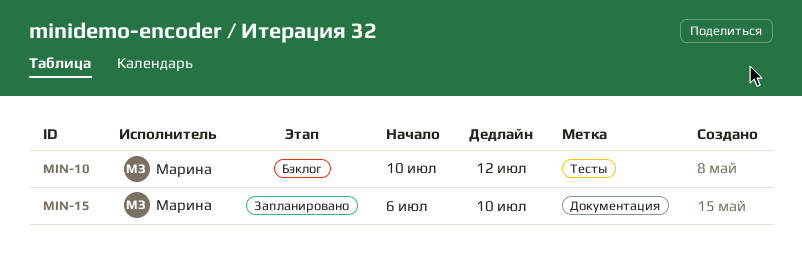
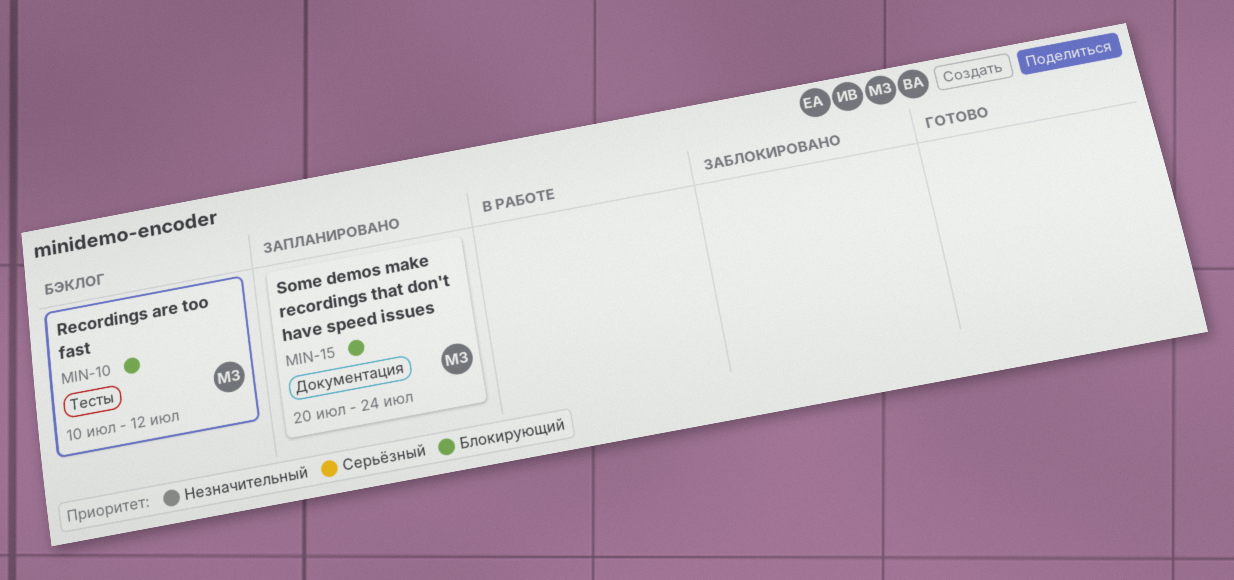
MIN-15, start: Jul 6 -> Jul 20
MIN-15, due: Jul 10 -> Jul 24

